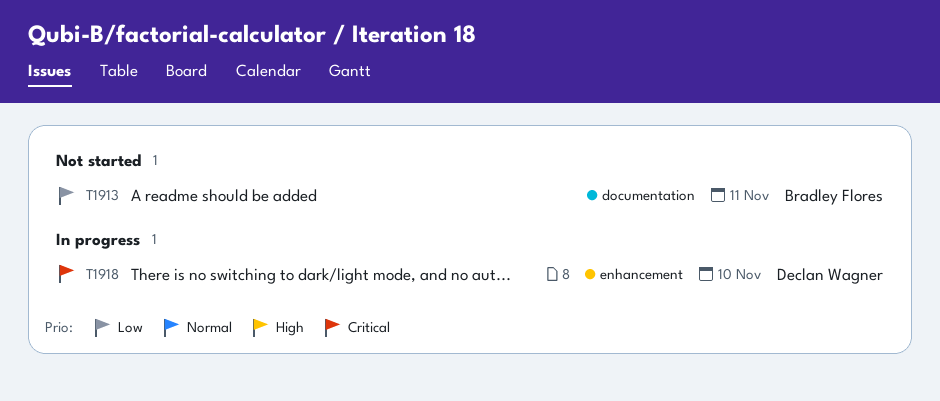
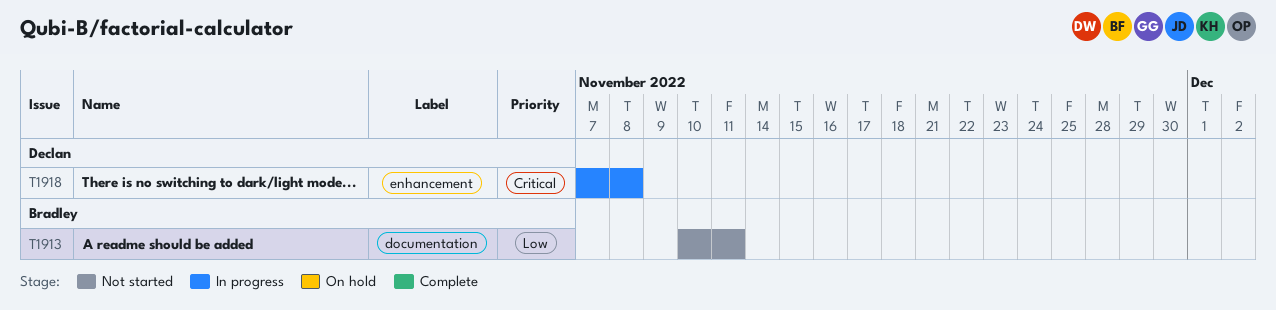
T1918, due: Nov 10 -> Nov 8

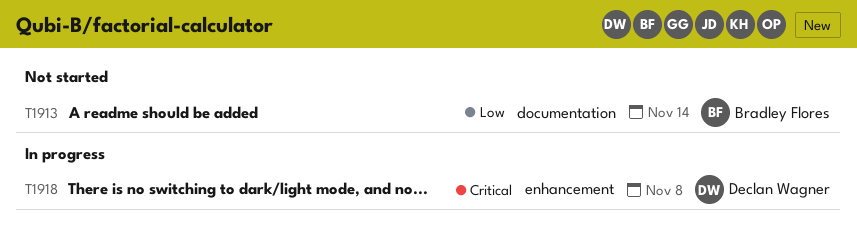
T1913, due: Nov 11 -> Nov 14

